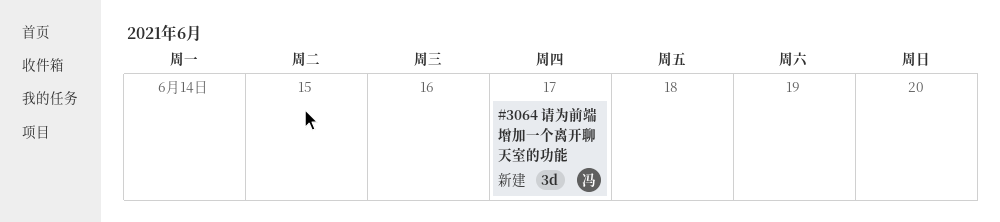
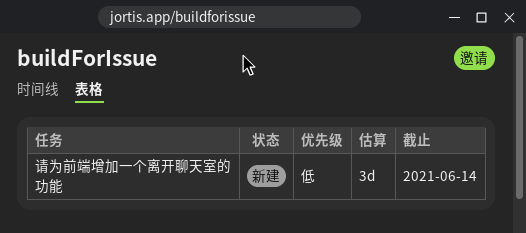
请为前端增加一个离开聊天室的功能, due: Jun 17 -> Jun 14

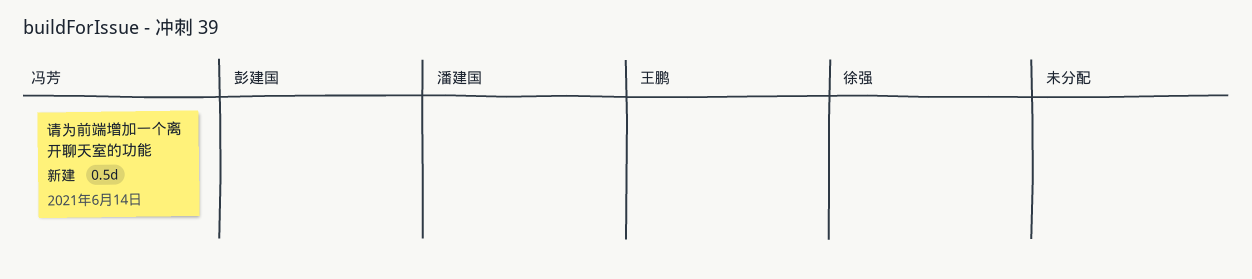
请为前端增加一个离开聊天室的功能, estimate: 3d -> 0.5d

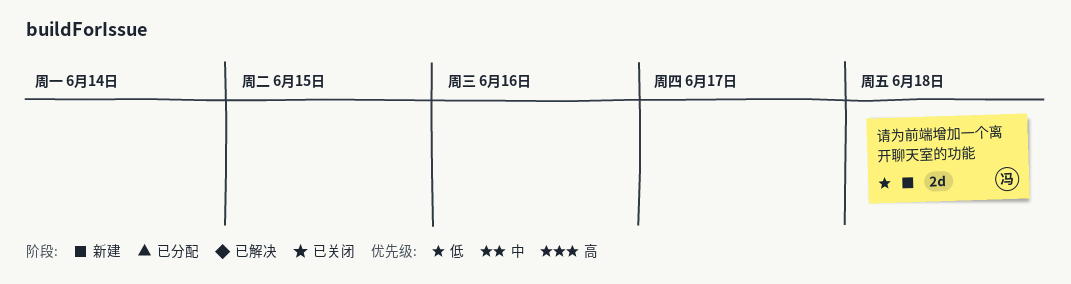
请为前端增加一个离开聊天室的功能, estimate: 0.5d -> 2d
请为前端增加一个离开聊天室的功能, due: Jun 14 -> Jun 18

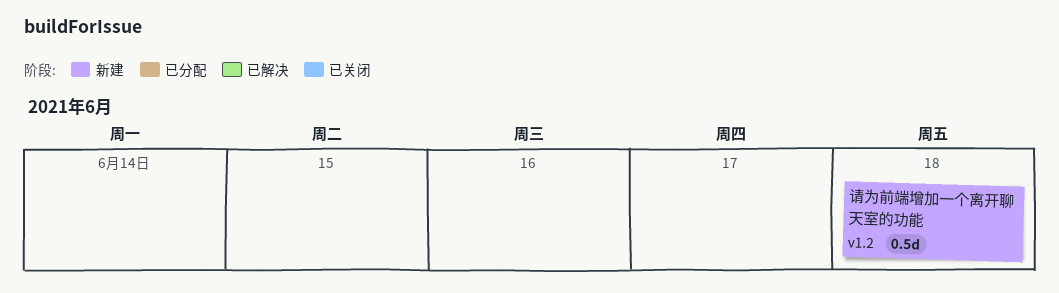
请为前端增加一个离开聊天室的功能, estimate: 2d -> 0.5d

